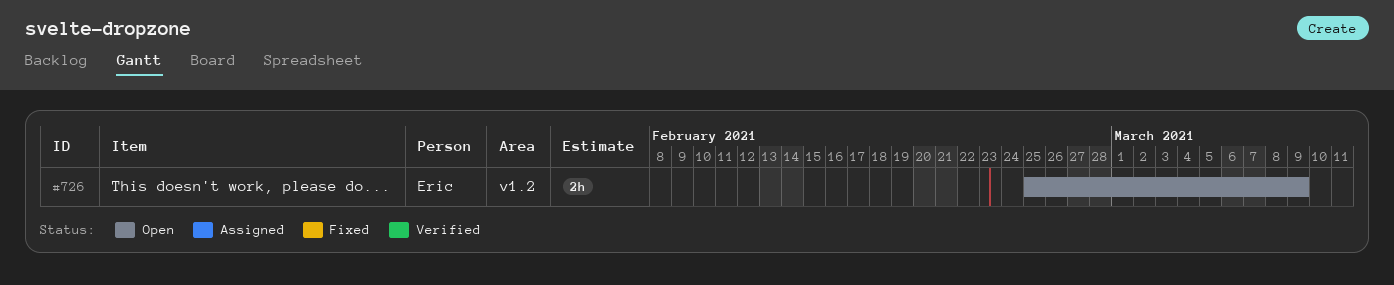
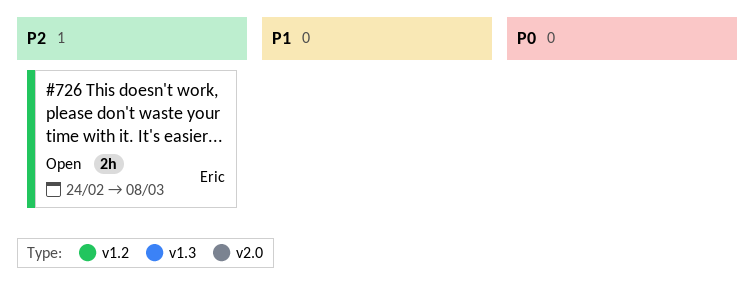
#726, start: Feb 25 -> Feb 24
#726, due: Mar 9 -> Mar 8

